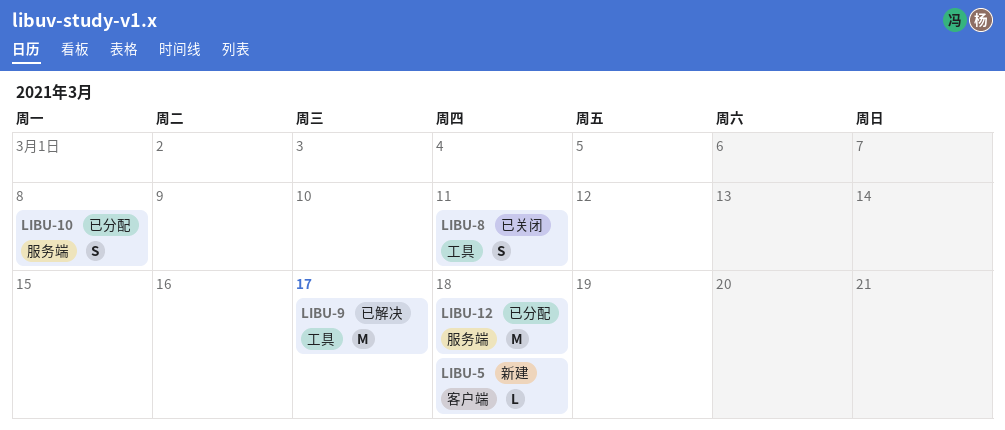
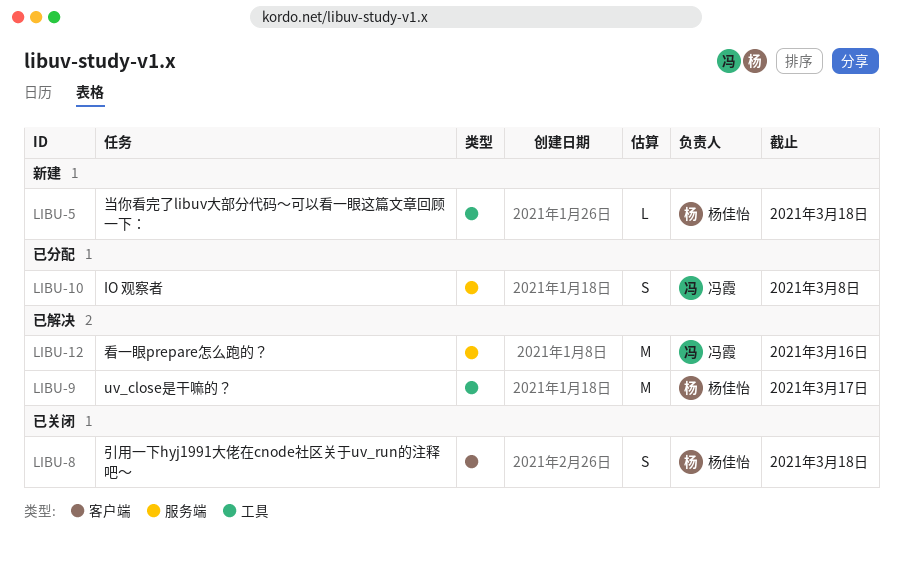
LIBU-5, label: 客户端 -> 工具
LIBU-8, label: 工具 -> 客户端
LIBU-8, due: Mar 11 -> Mar 18
LIBU-12, status: 已分配 -> 已解决
LIBU-12, due: Mar 18 -> Mar 16

